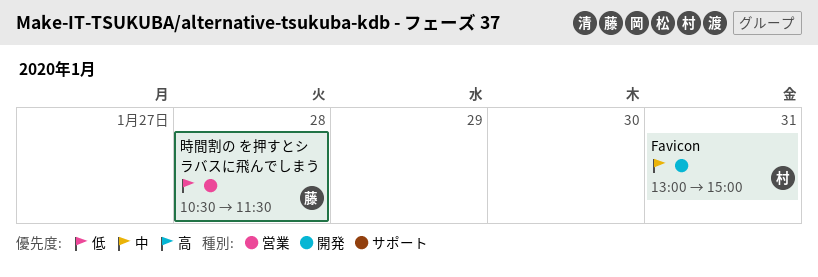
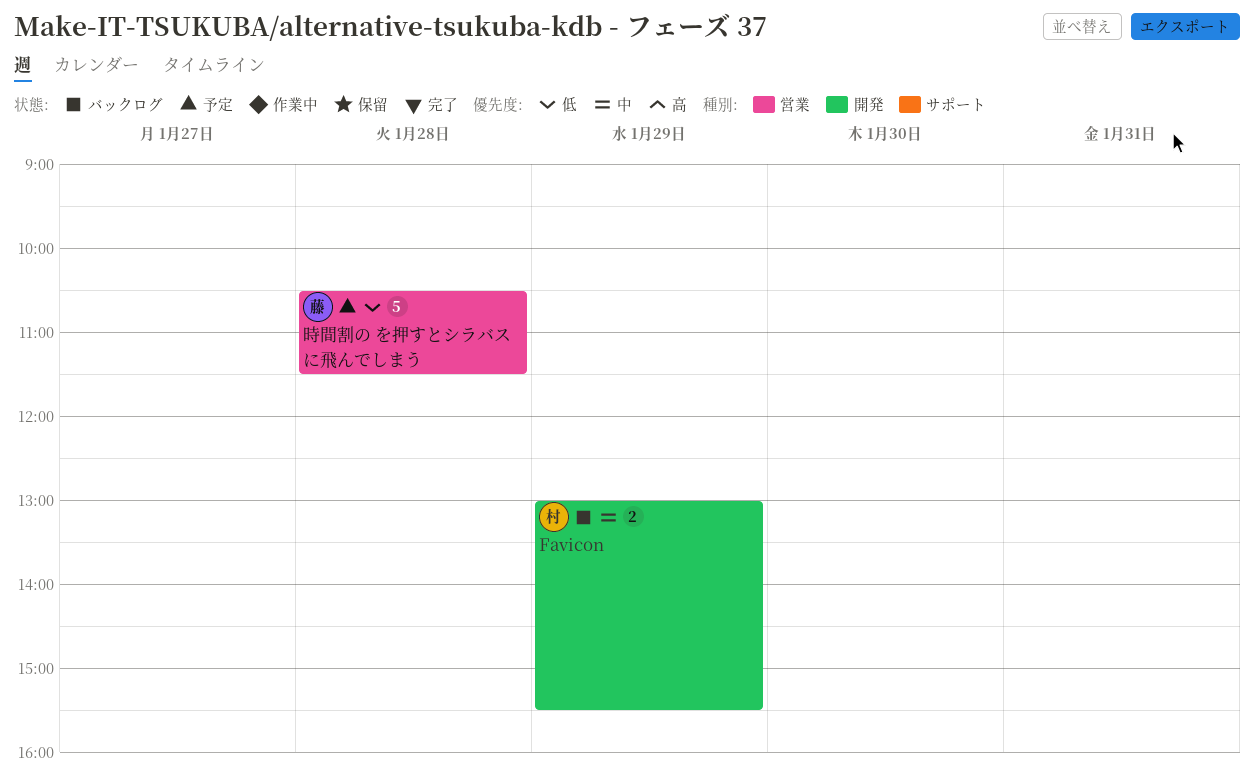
Favicon, day: Jan 31 -> Jan 29
Favicon, ends: 15:00 -> 15:30

